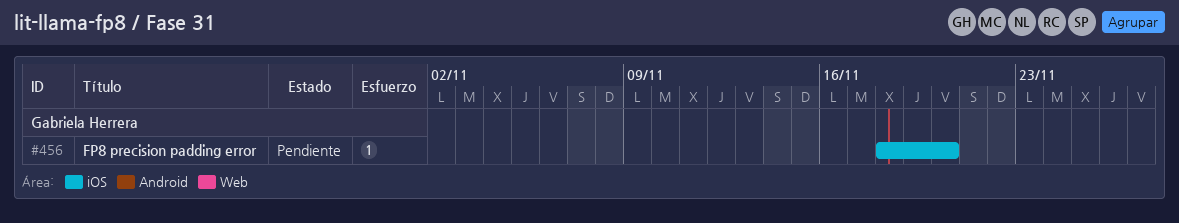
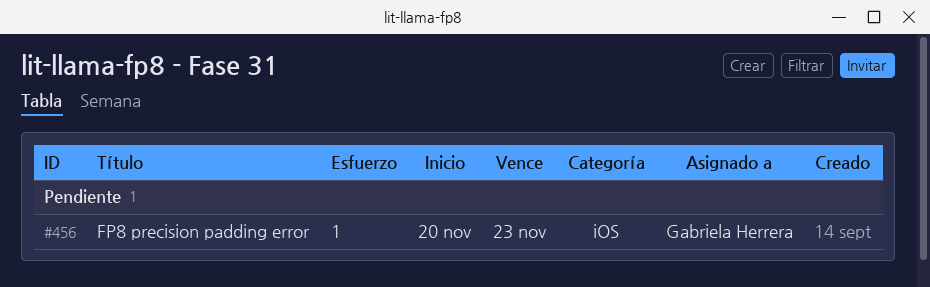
#456, start: Nov 18 -> Nov 20
#456, due: Nov 20 -> Nov 23

